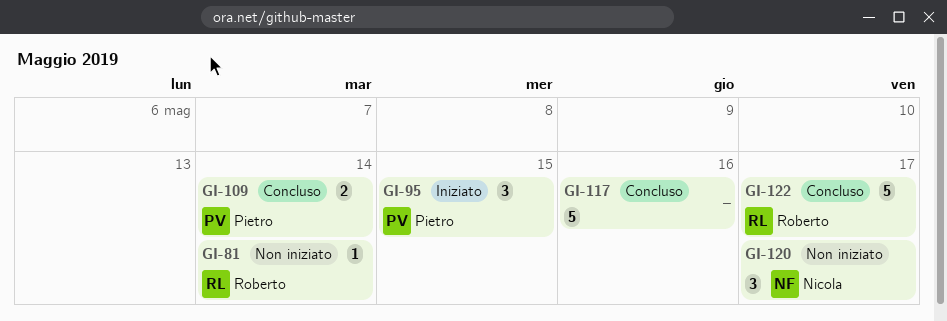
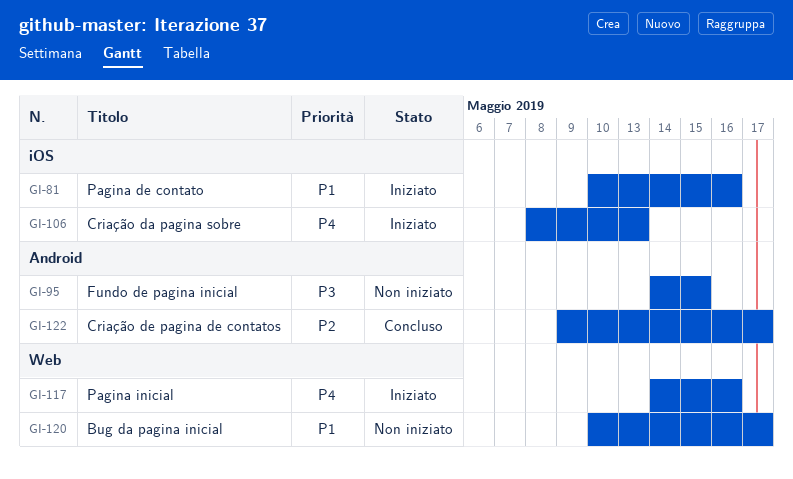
GI-81, status: Non iniziato -> Iniziato
GI-81, due: May 14 -> May 16
GI-95, status: Iniziato -> Non iniziato
GI-106: none -> present
GI-109: present -> none
GI-117, status: Concluso -> Iniziato

